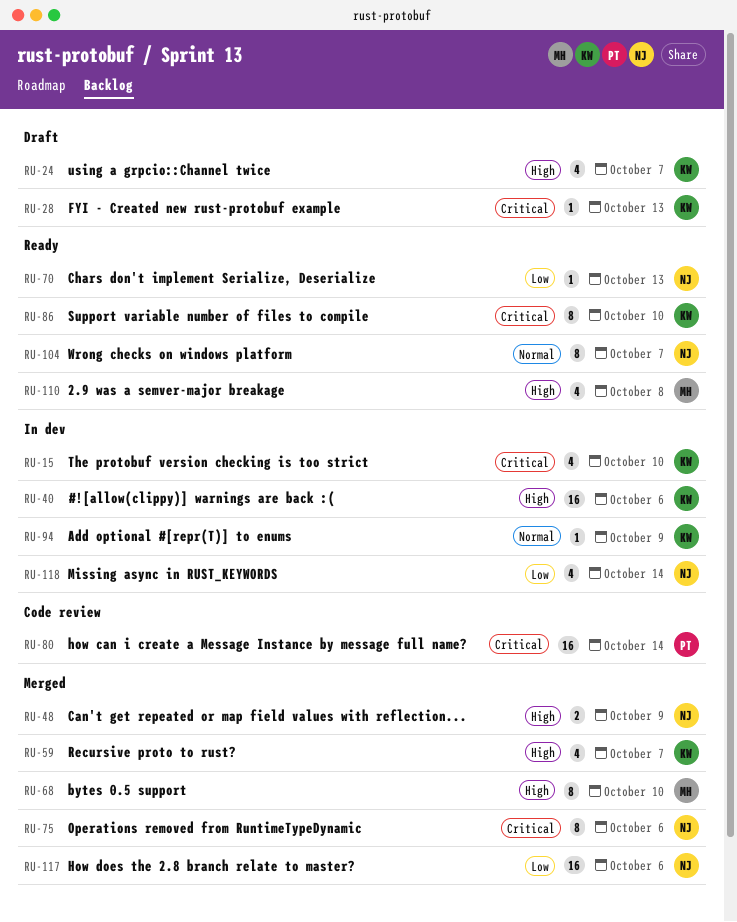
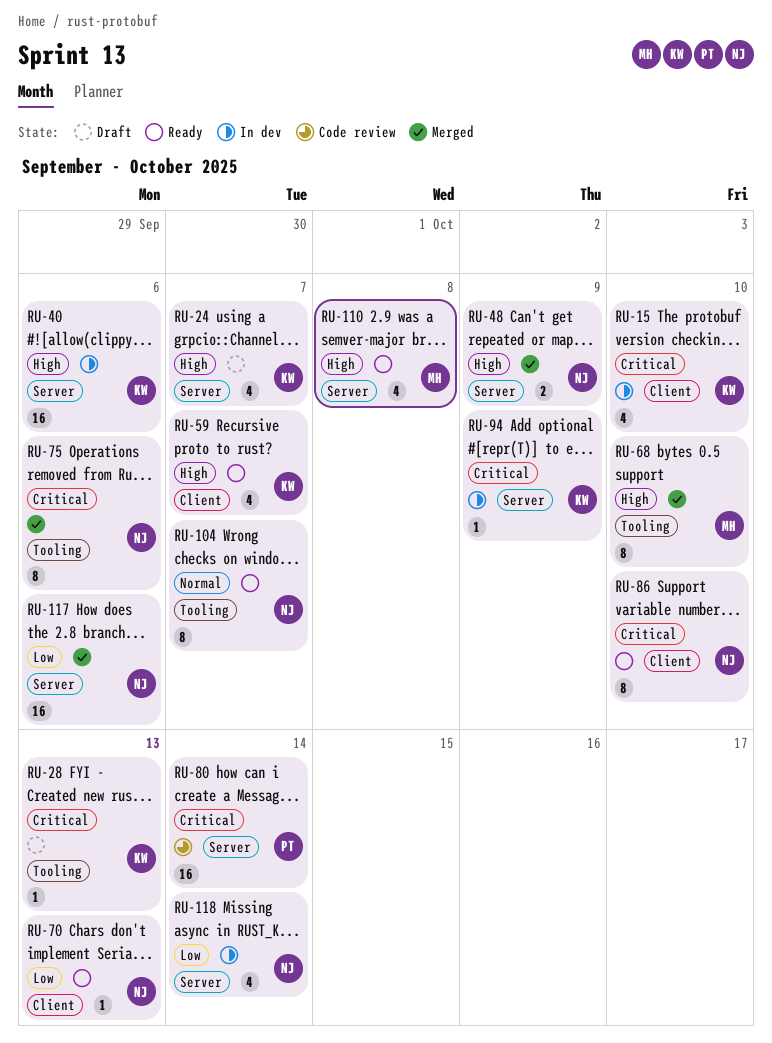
RU-59, status: Merged -> Ready
RU-86, owner: KW -> NJ
RU-94, priority: Normal -> Critical

